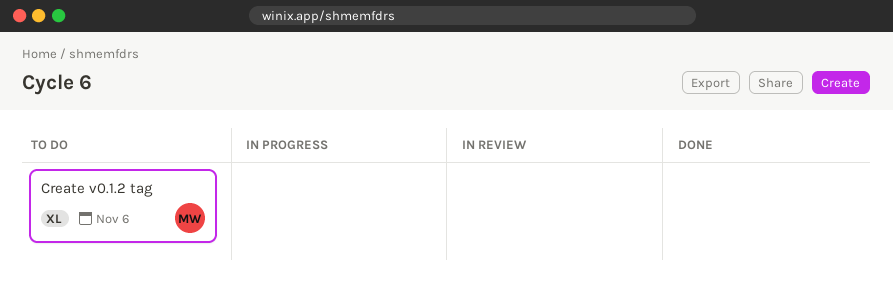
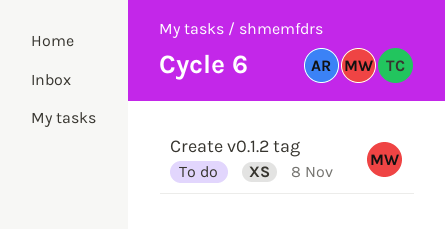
Create v0.1.2 tag, estimate: XL -> XS
Create v0.1.2 tag, due: Nov 6 -> Nov 8

